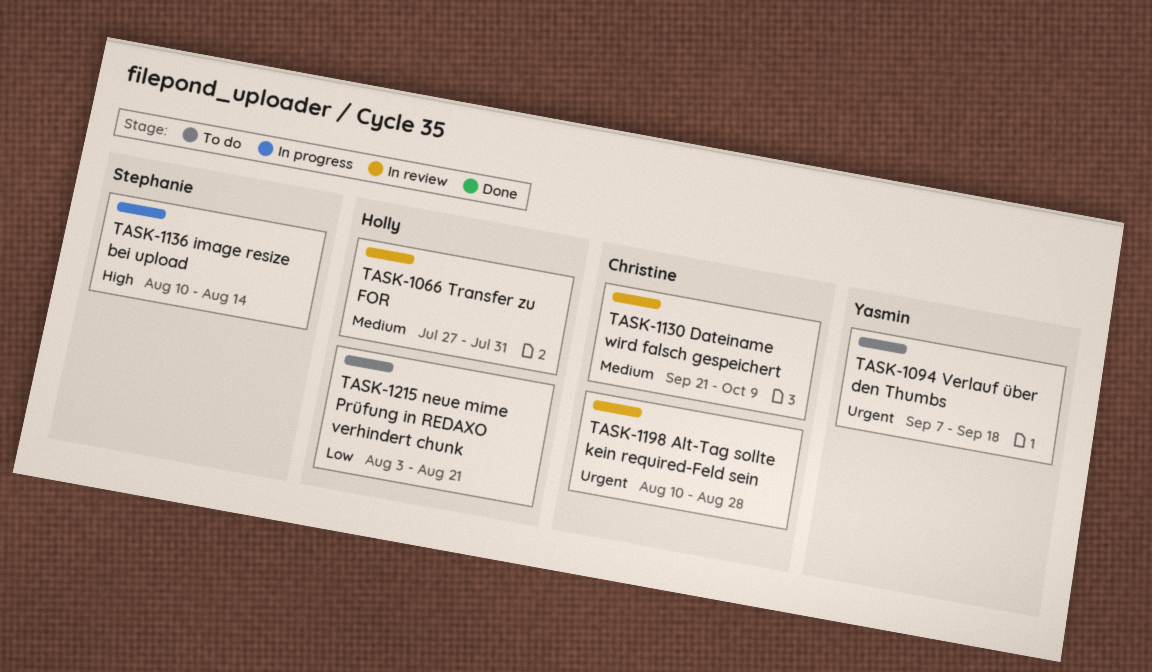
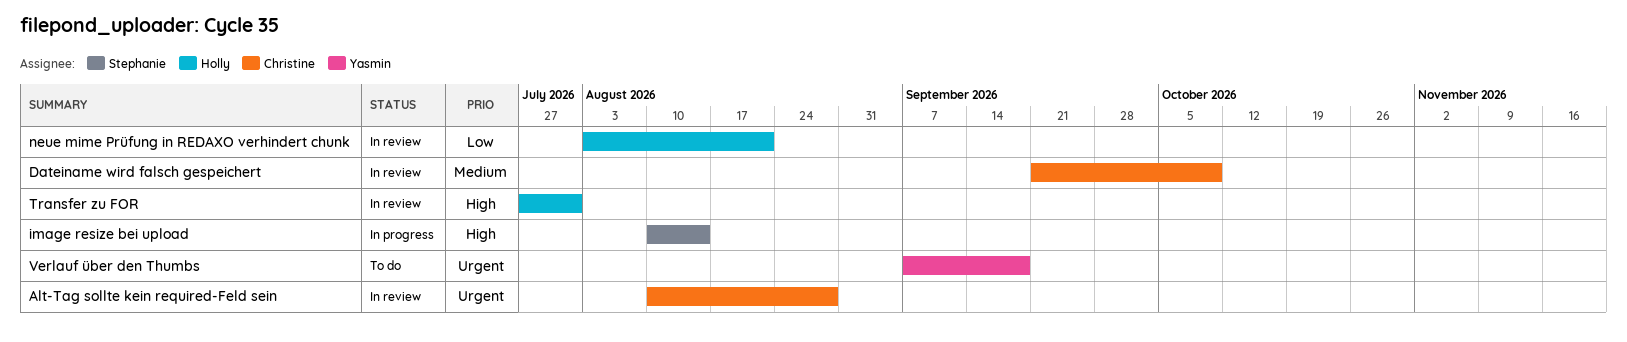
neue mime Prüfung in REDAXO verhindert chunk, status: To do -> In review
Transfer zu FOR, priority: Medium -> High

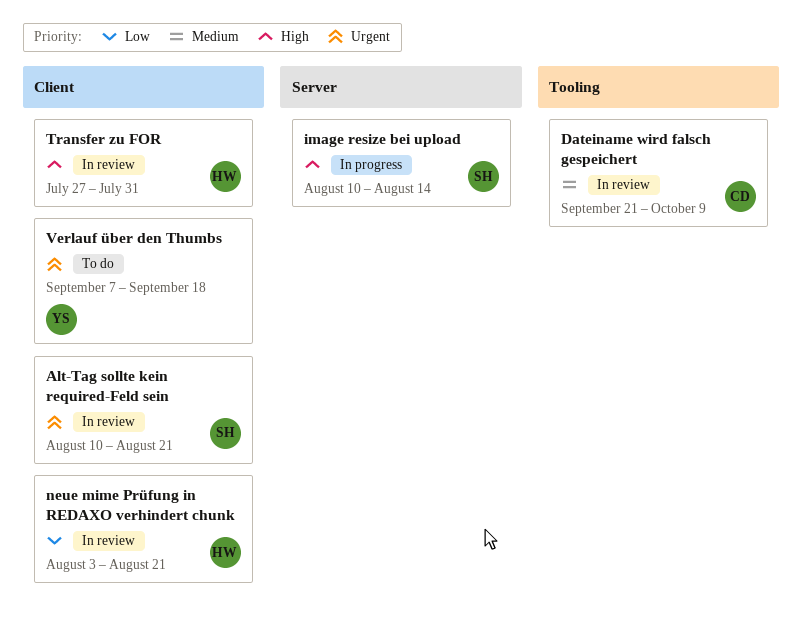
Alt-Tag sollte kein required-Feld sein, owner: Christine -> Stephanie
Alt-Tag sollte kein required-Feld sein, due: Aug 28 -> Aug 21

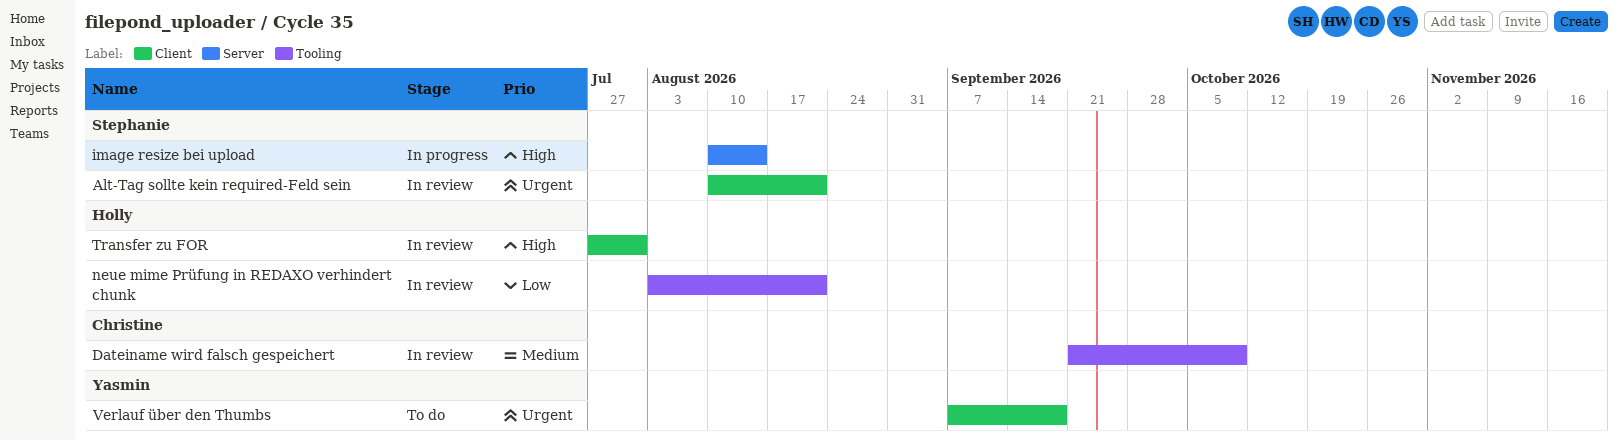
neue mime Prüfung in REDAXO verhindert chunk, label: Client -> Tooling

